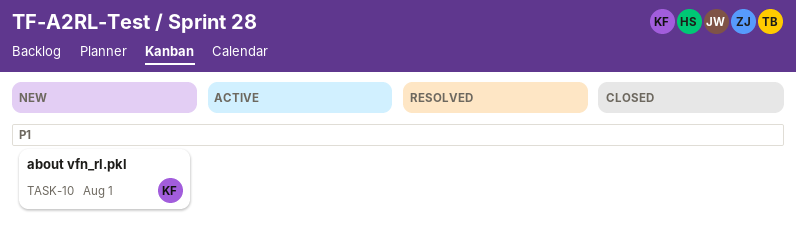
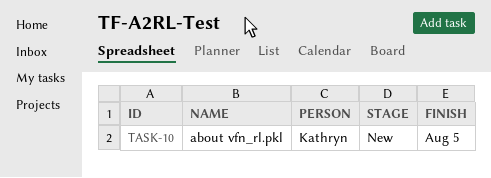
TASK-10, due: Aug 1 -> Aug 5

